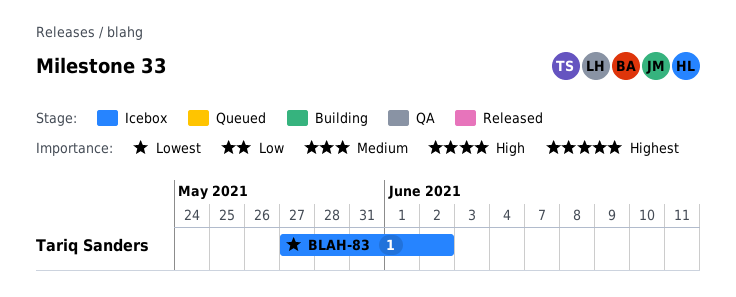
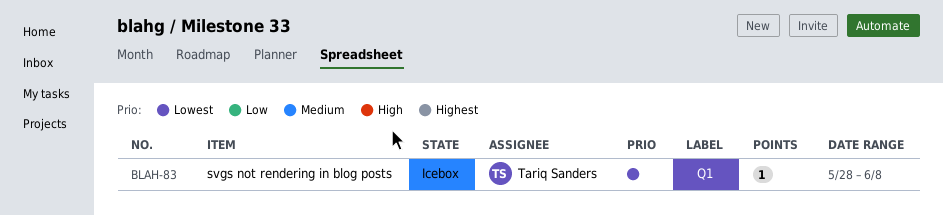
BLAH-83, start: May 27 -> May 28
BLAH-83, due: Jun 2 -> Jun 8

